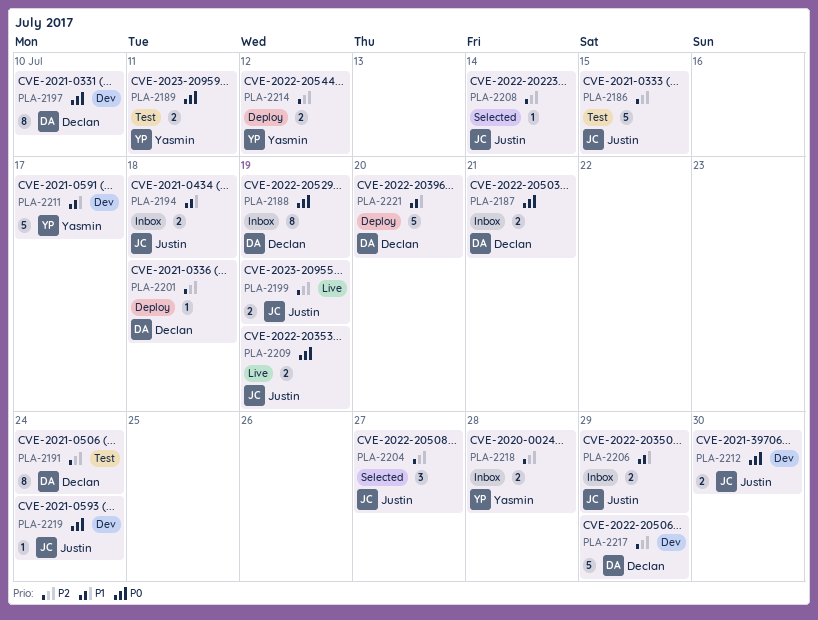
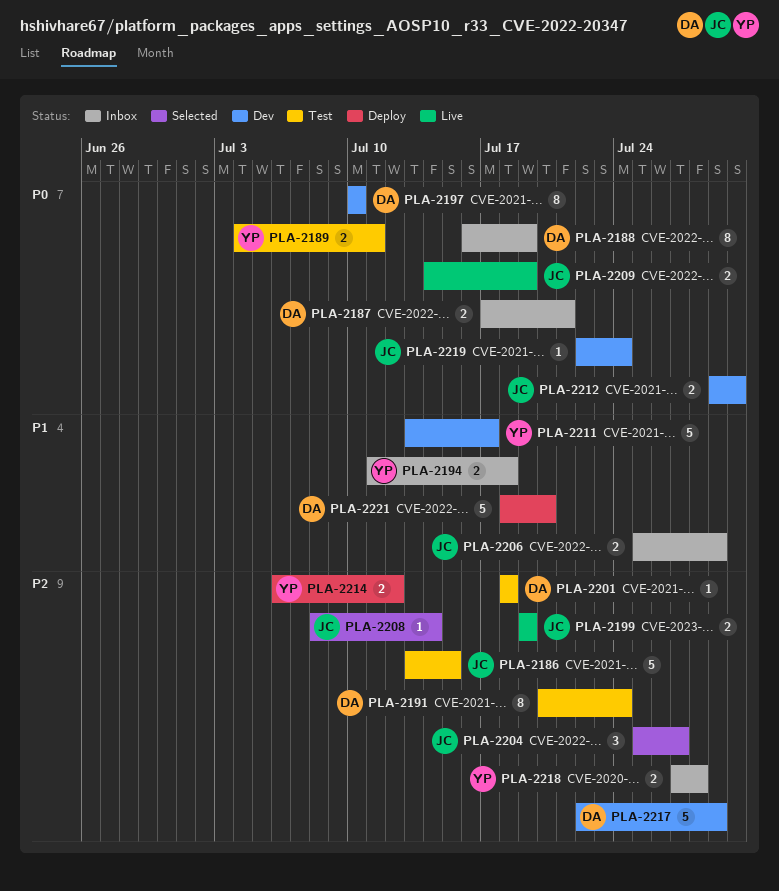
PLA-2194, owner: Justin -> Yasmin
PLA-2201, status: Deploy -> Test

